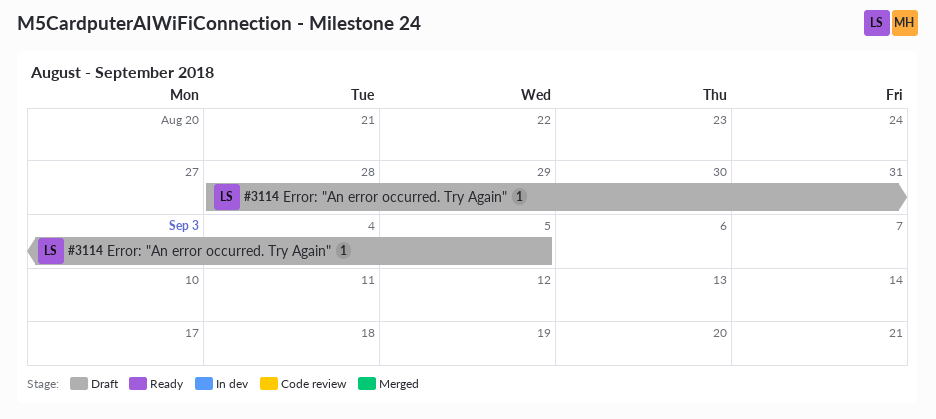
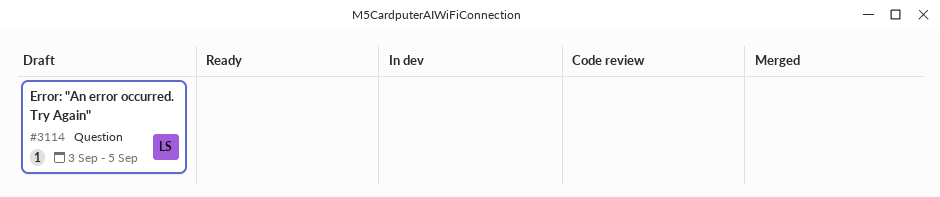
#3114, start: Aug 28 -> Sep 3

